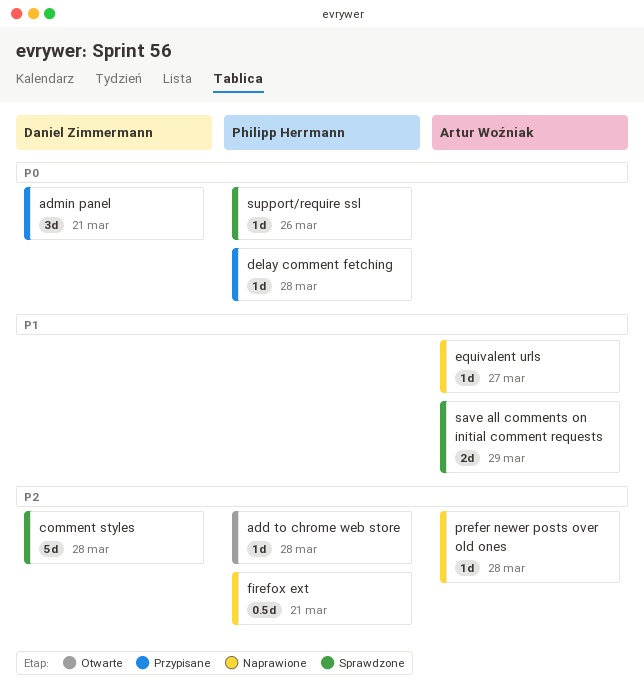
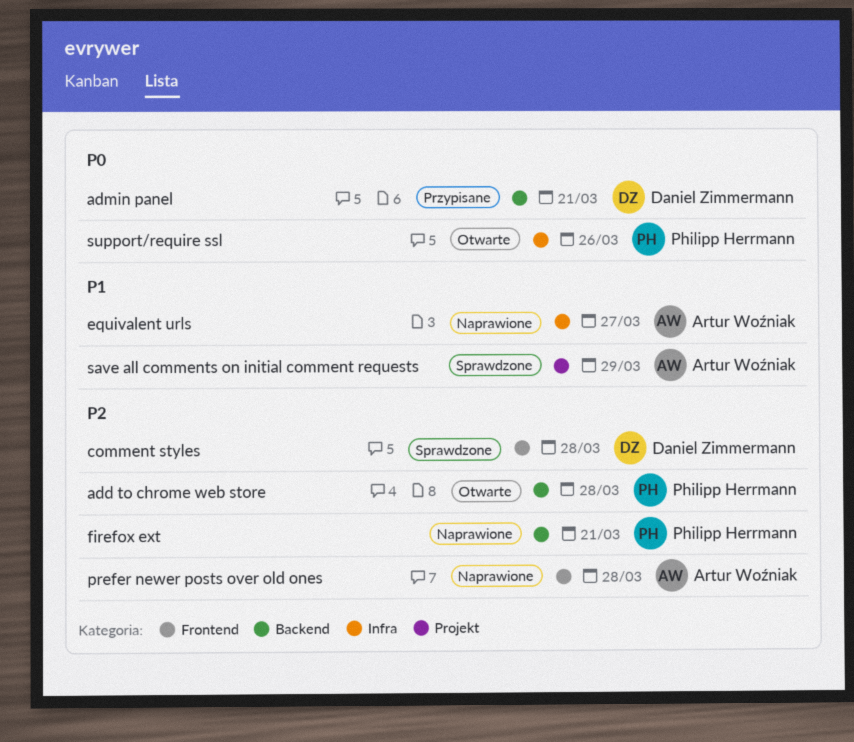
delay comment fetching: present -> none
support/require ssl, status: Sprawdzone -> Otwarte

